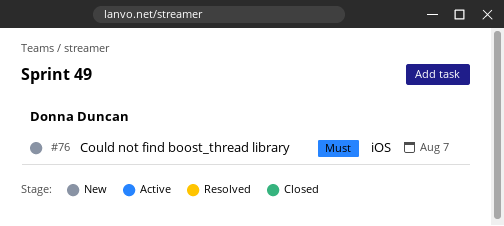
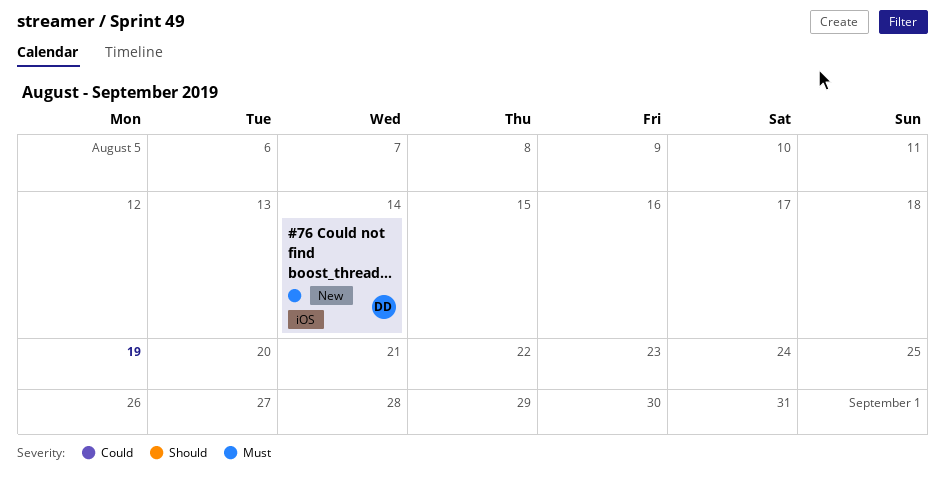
#76, due: Aug 7 -> Aug 14

